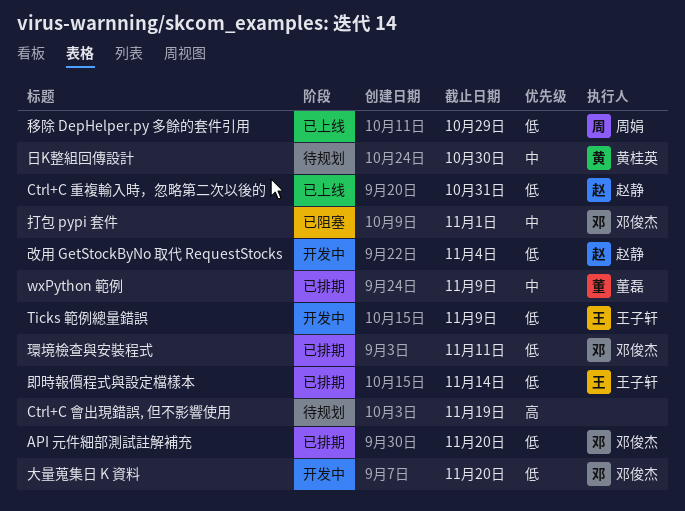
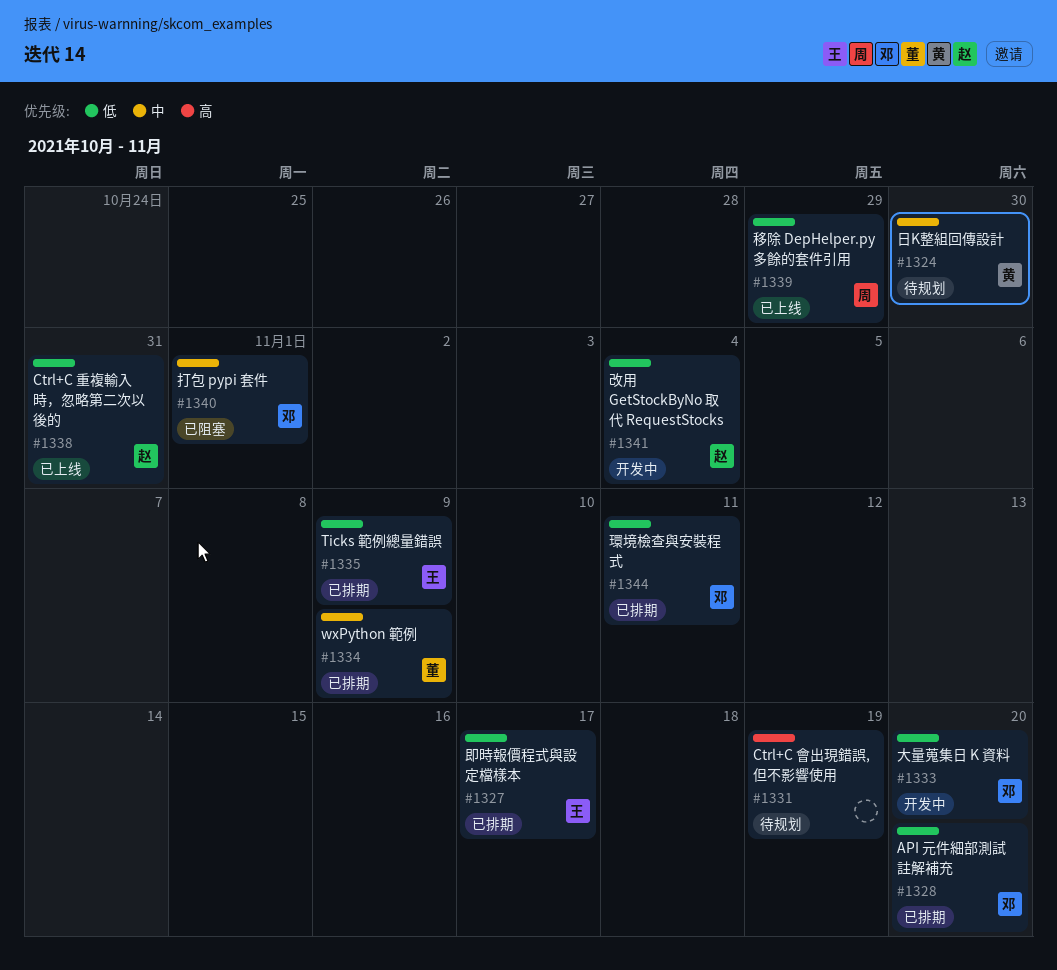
Ticks 範例總量錯誤, status: 开发中 -> 已排期
即時報價程式與設定檔樣本, due: Nov 14 -> Nov 17

